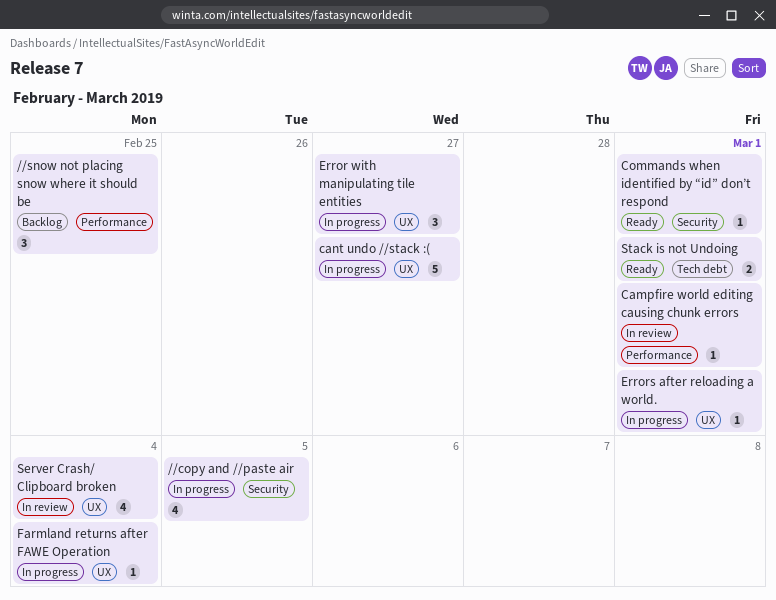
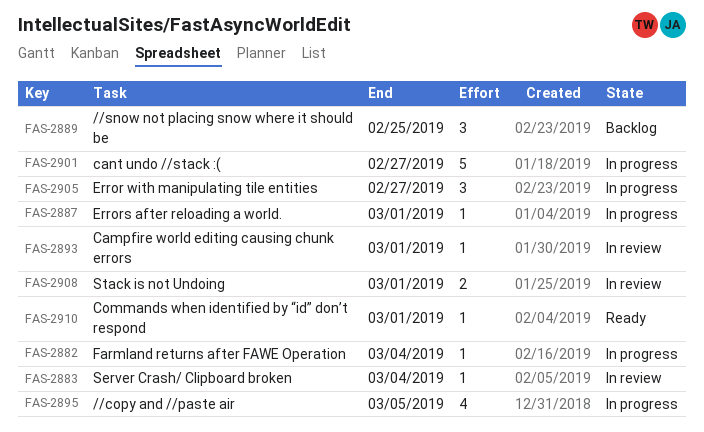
Server Crash/ Clipboard broken, estimate: 4 -> 1
Stack is not Undoing, status: Ready -> In review

